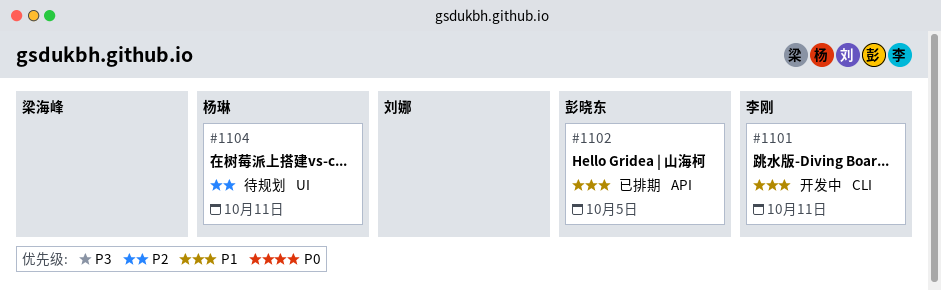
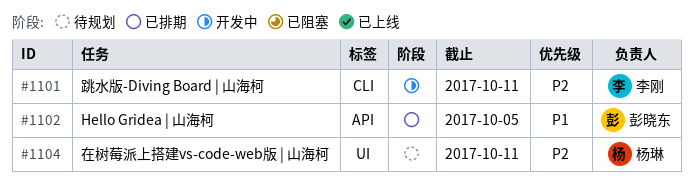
#1101, priority: P1 -> P2

